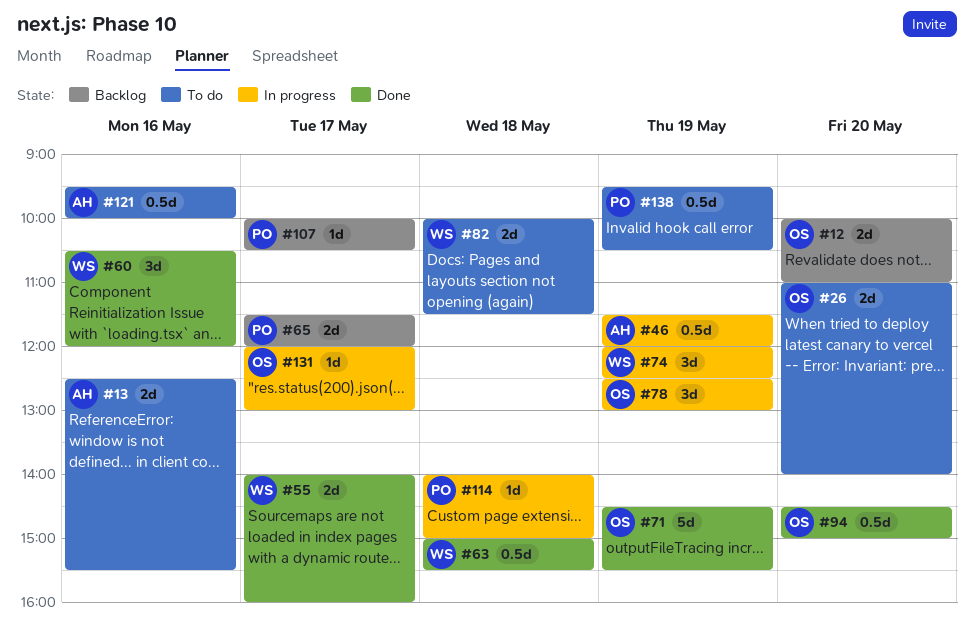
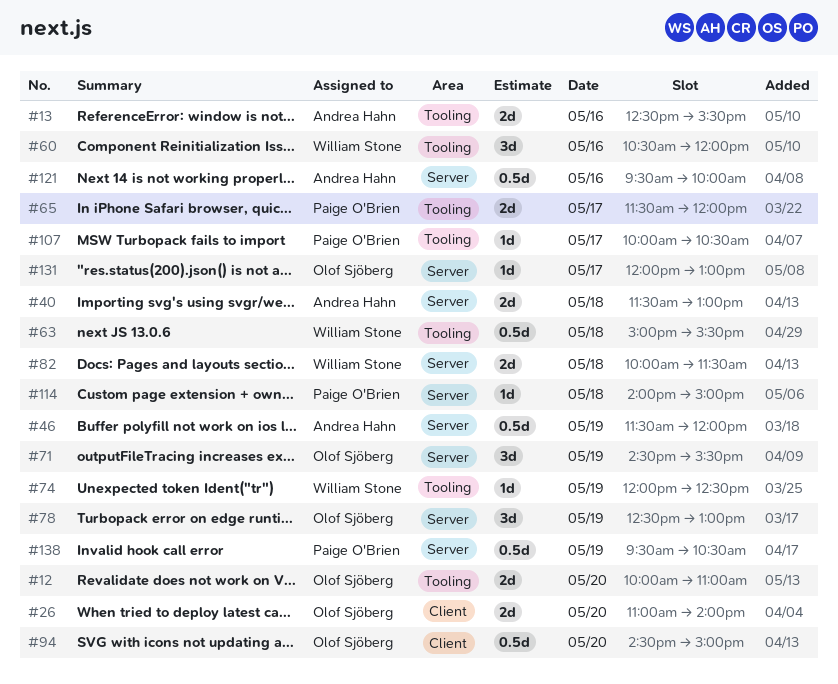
#40: none -> present
#55: present -> none
#71, estimate: 5d -> 3d
#74, estimate: 3d -> 1d

